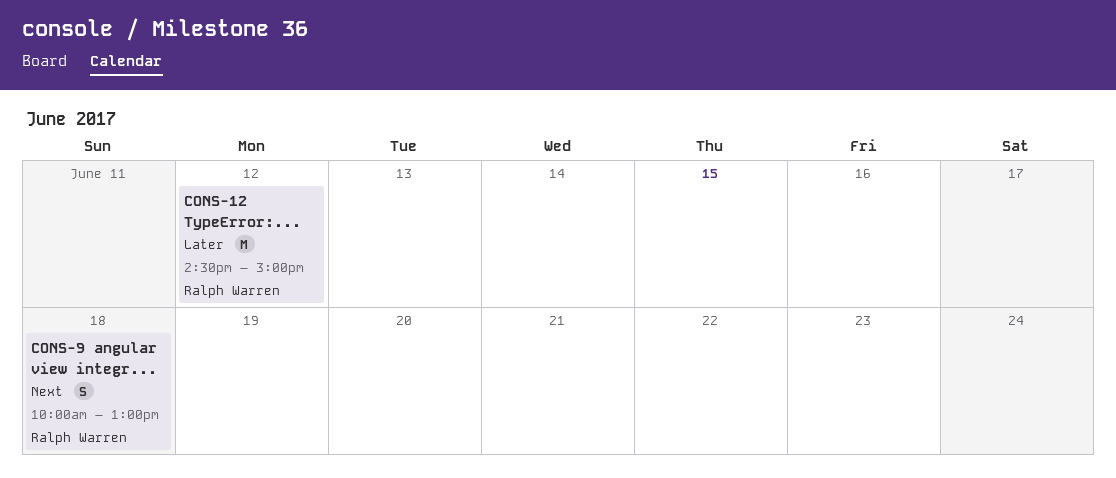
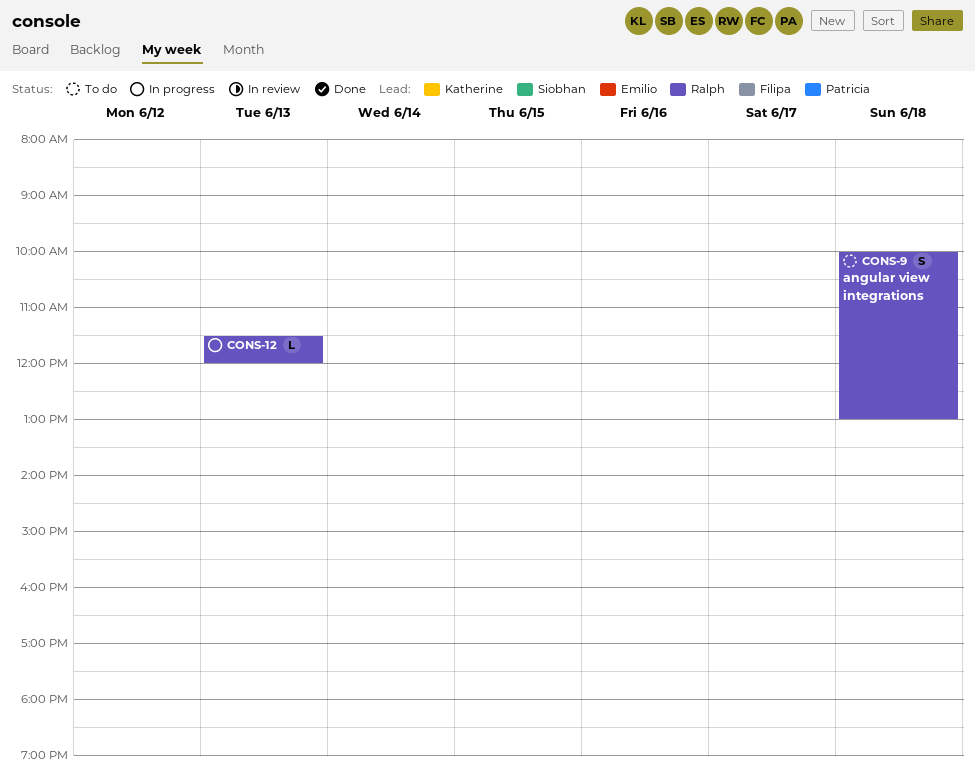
CONS-12, estimate: M -> L
CONS-12, day: Jun 12 -> Jun 13
CONS-12, begins: 14:30 -> 11:30
CONS-12, ends: 15:00 -> 12:00

